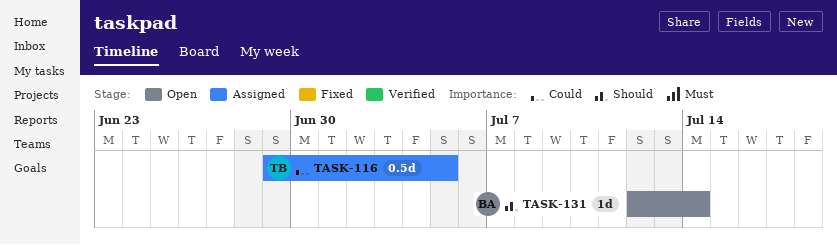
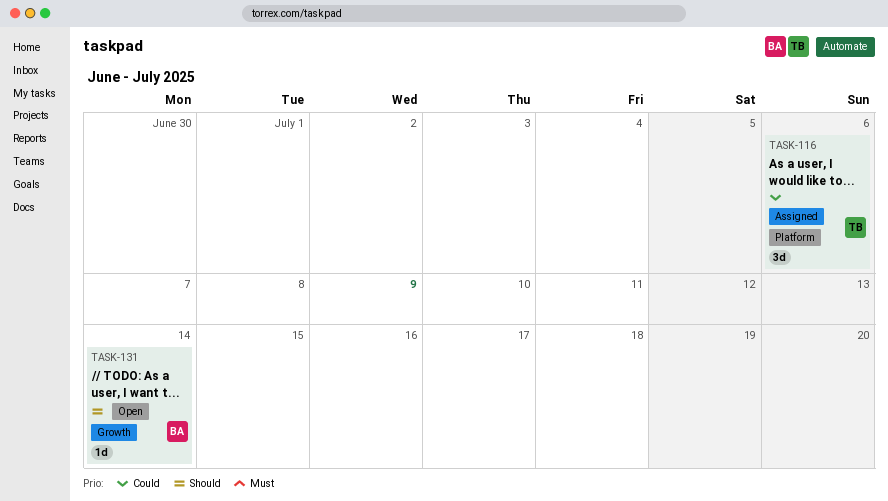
TASK-116, estimate: 0.5d -> 3d
TASK-116, due: Jul 5 -> Jul 6

